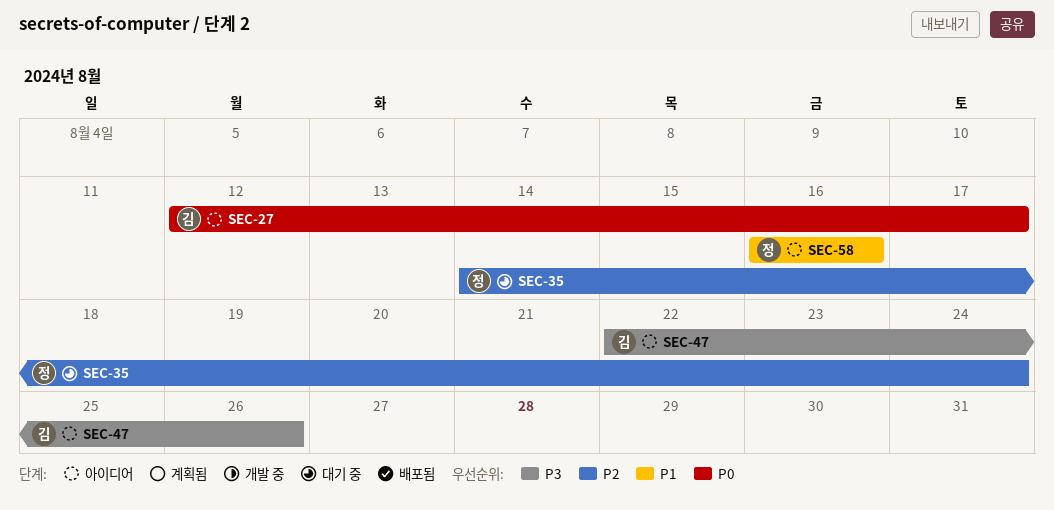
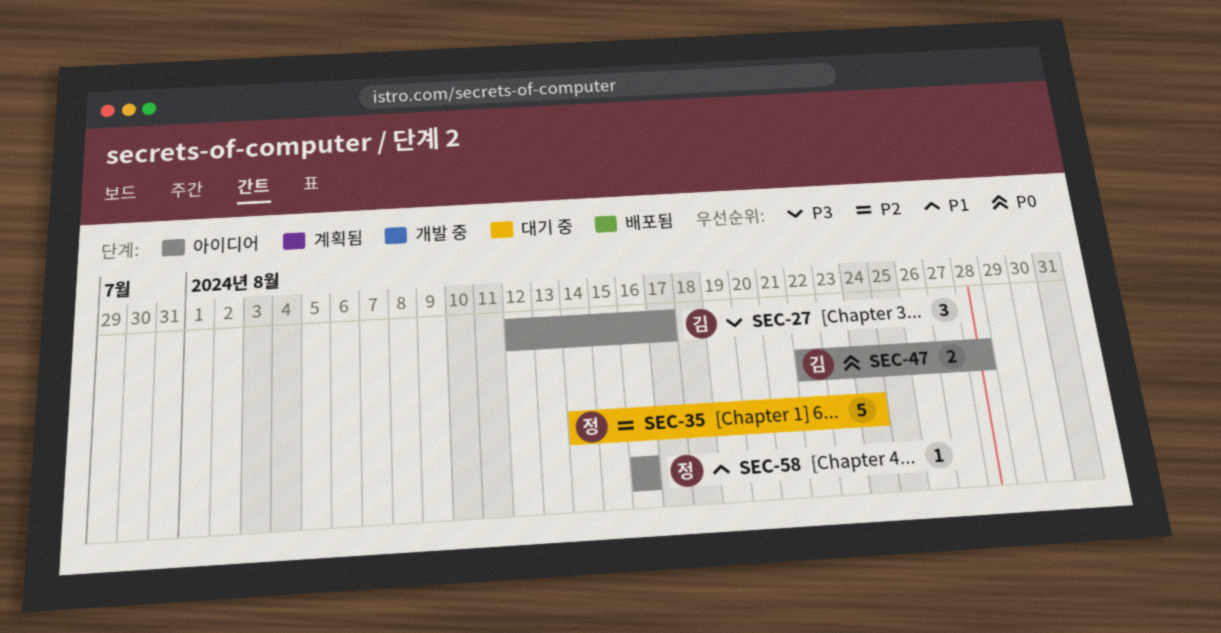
SEC-27, priority: P0 -> P3
SEC-47, priority: P3 -> P0
SEC-47, due: Aug 26 -> Aug 28

